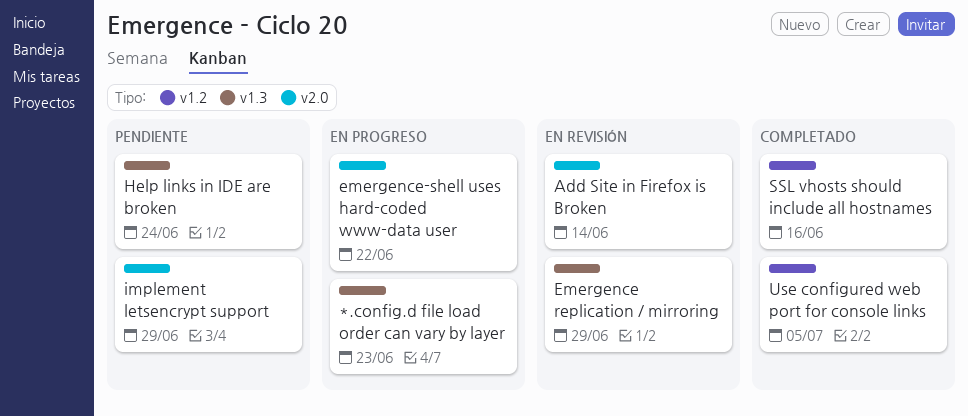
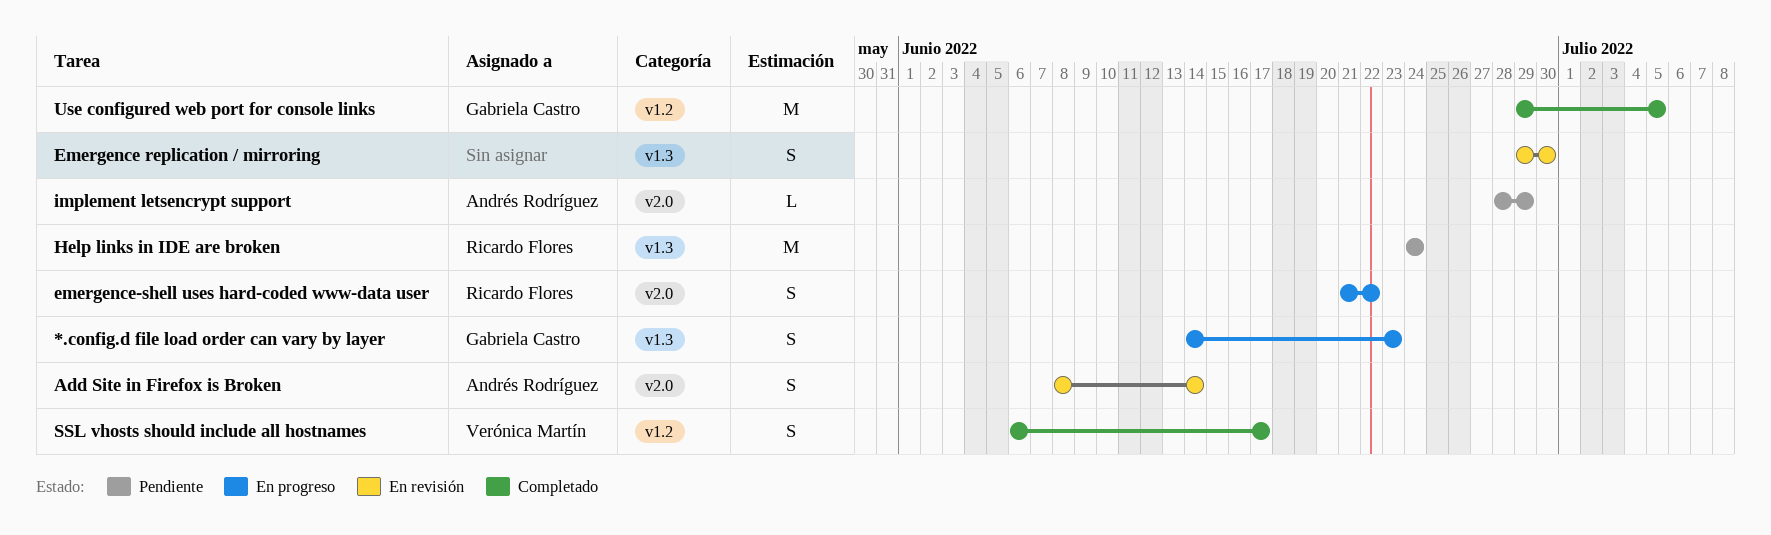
Emergence replication / mirroring, due: Jun 29 -> Jun 30
SSL vhosts should include all hostnames, due: Jun 16 -> Jun 17

